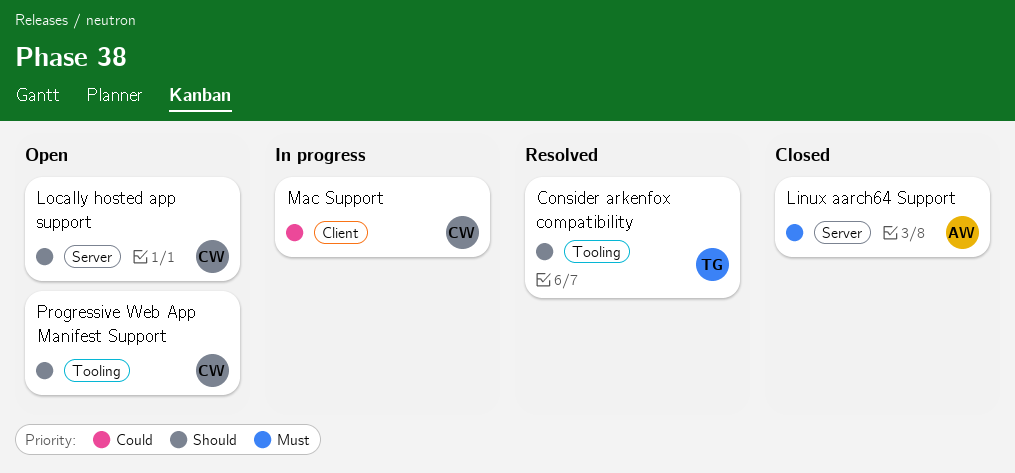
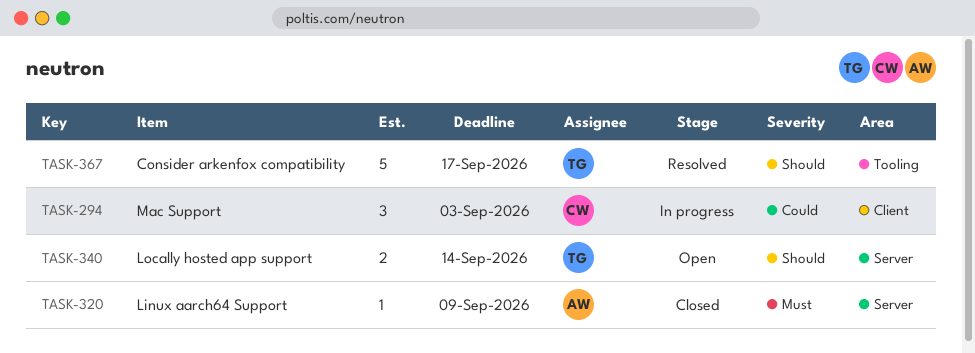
Locally hosted app support, owner: CW -> TG
Progressive Web App Manifest Support: present -> none

